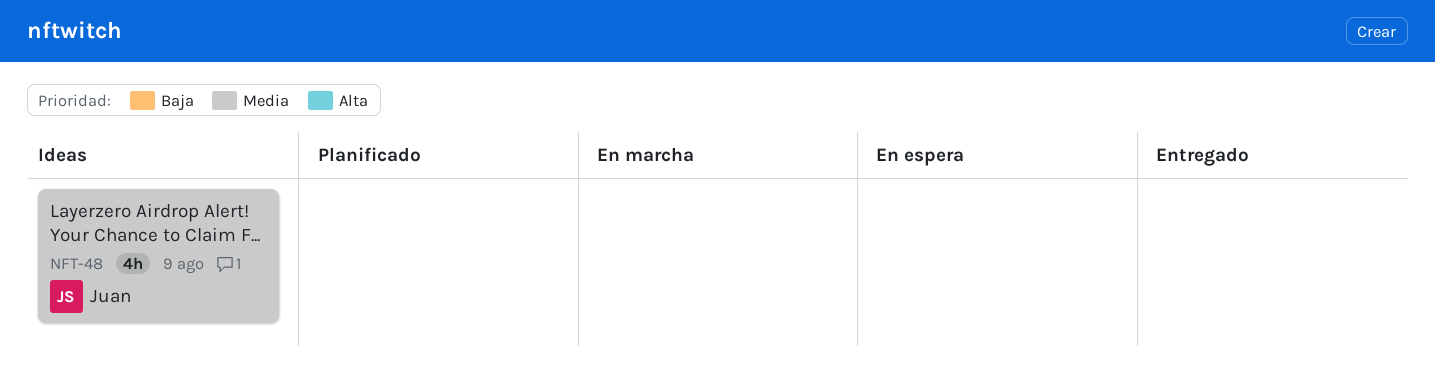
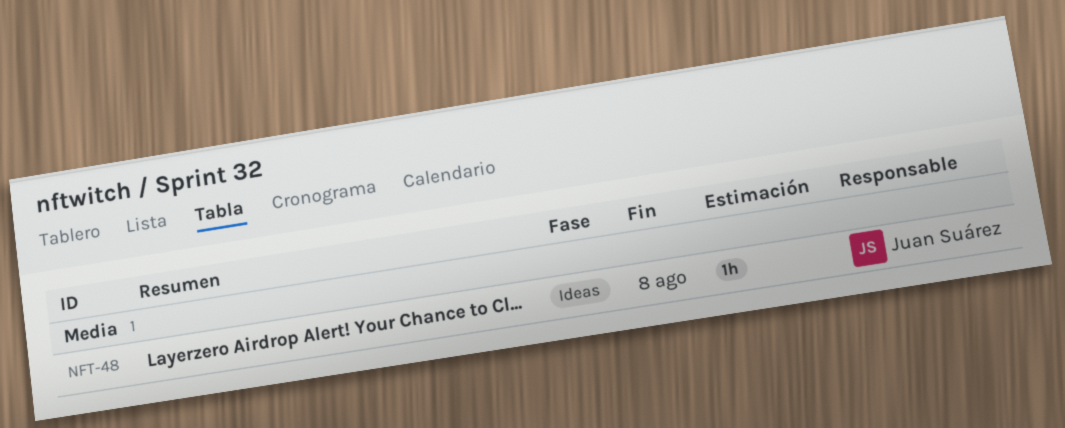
NFT-48, estimate: 4h -> 1h
NFT-48, due: Aug 9 -> Aug 8

